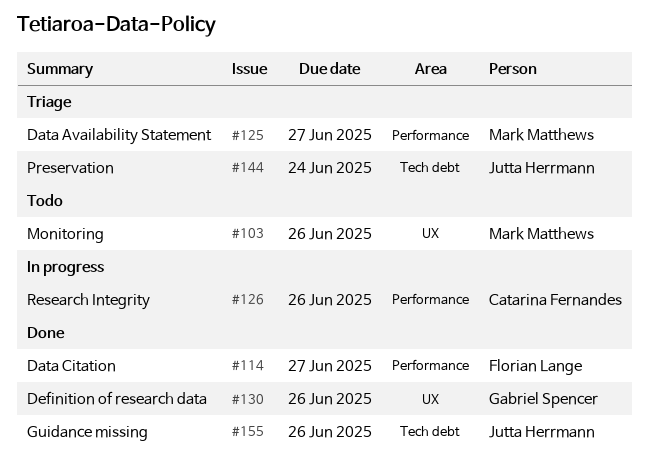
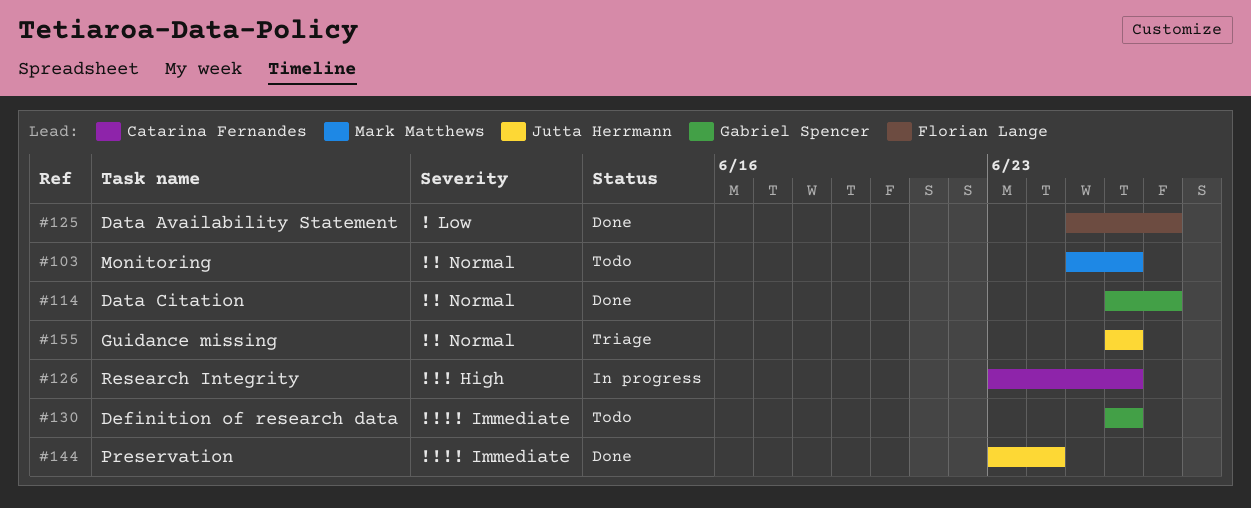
#114, owner: Florian Lange -> Gabriel Spencer
#125, status: Triage -> Done
#125, owner: Mark Matthews -> Florian Lange
#130, status: Done -> Todo
#144, status: Triage -> Done
#155, status: Done -> Triage

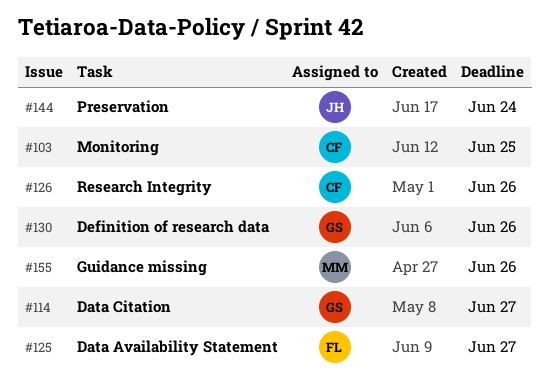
#103, owner: Mark Matthews -> Catarina Fernandes
#103, due: Jun 26 -> Jun 25
#155, owner: Jutta Herrmann -> Mark Matthews

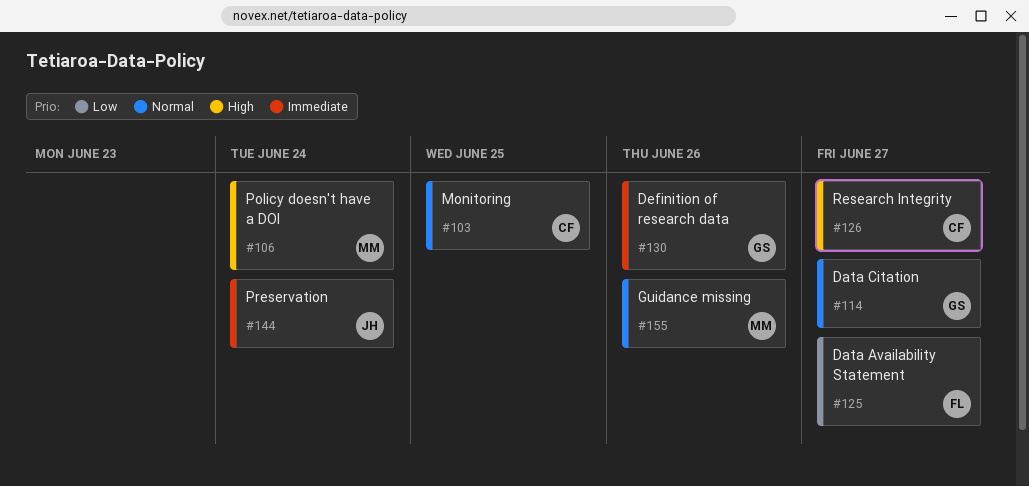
#106: none -> present
#126, due: Jun 26 -> Jun 27

